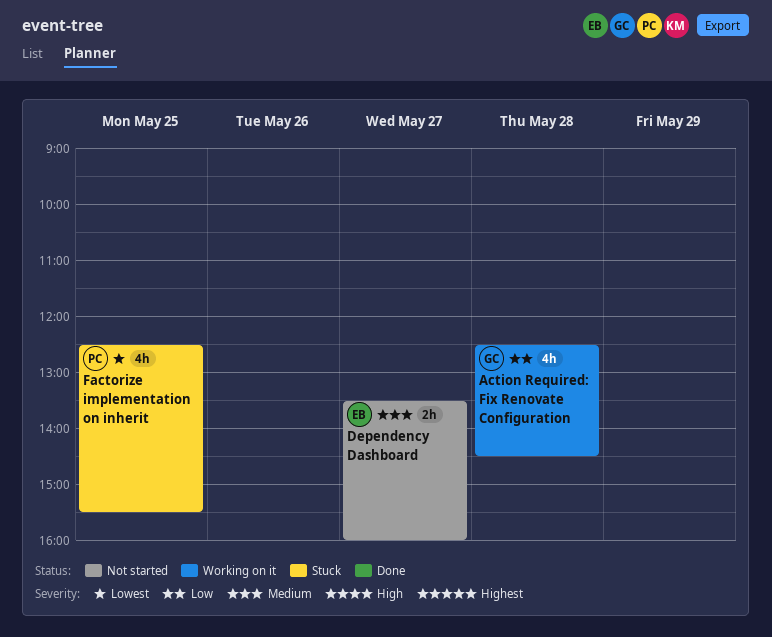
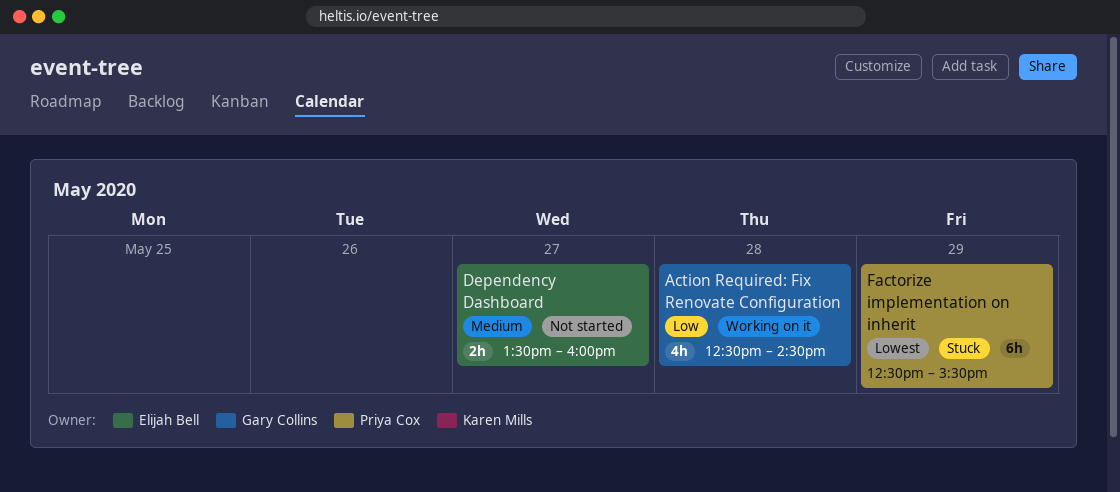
Factorize implementation on inherit, estimate: 4h -> 6h
Factorize implementation on inherit, day: May 25 -> May 29

